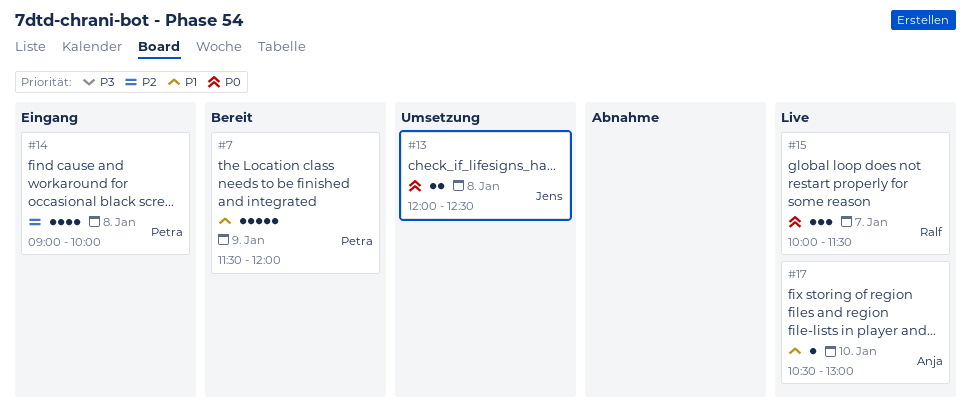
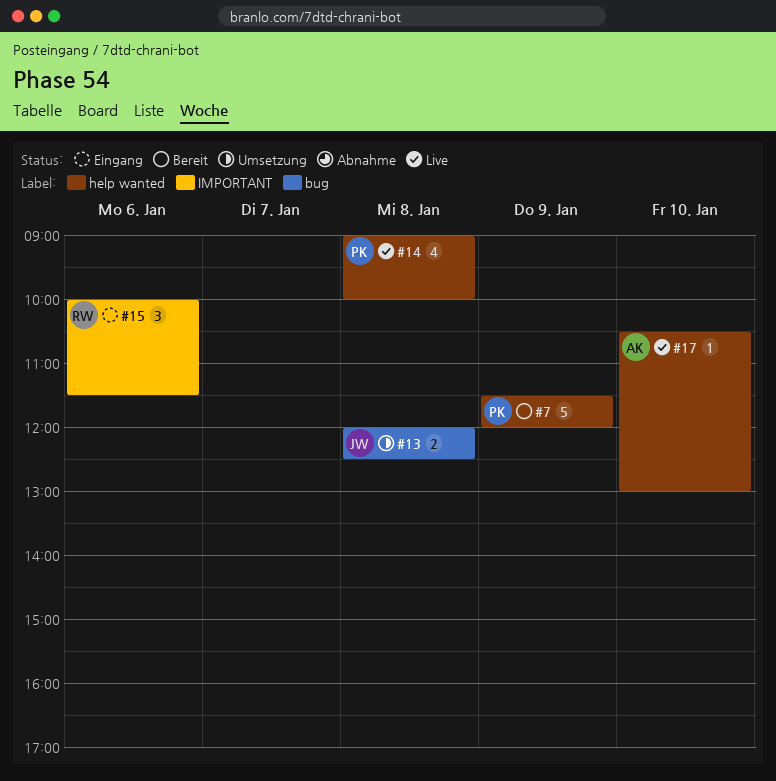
#14, status: Eingang -> Live
#15, status: Live -> Eingang
#15, day: Jan 7 -> Jan 6

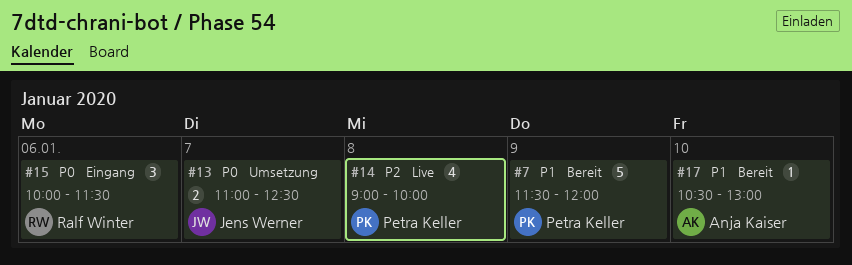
#13, day: Jan 8 -> Jan 7
#13, begins: 12:00 -> 11:00
#17, status: Live -> Bereit

